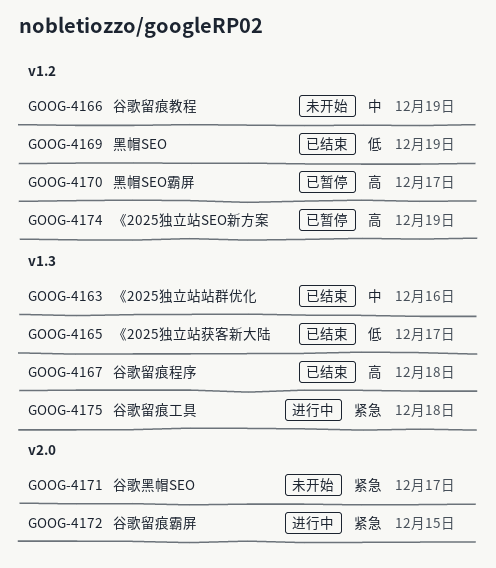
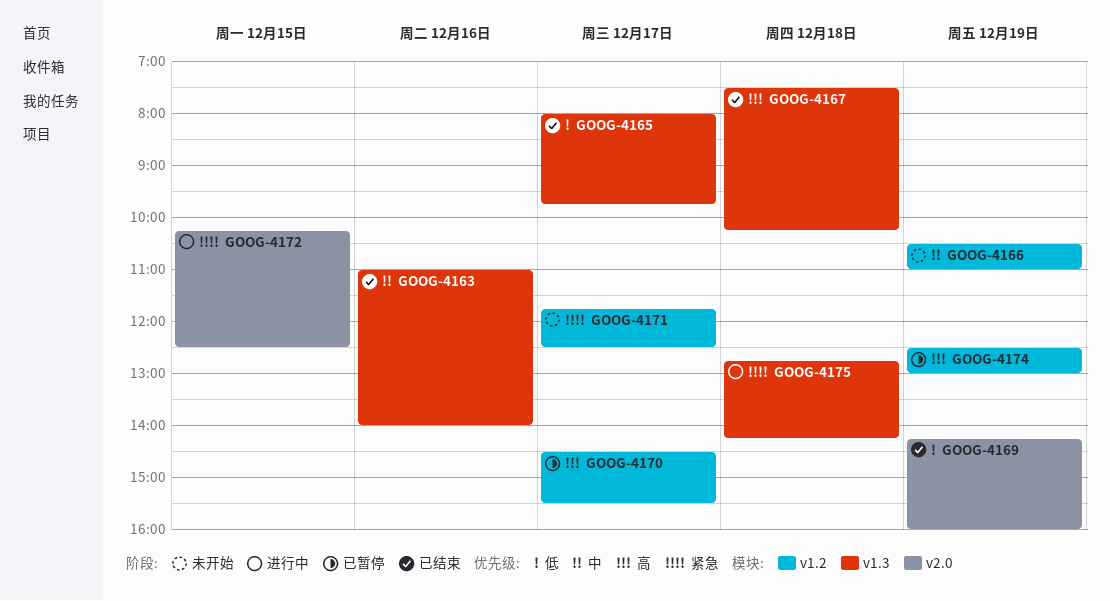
GOOG-4169, label: v1.2 -> v2.0
GOOG-4171, label: v2.0 -> v1.2

